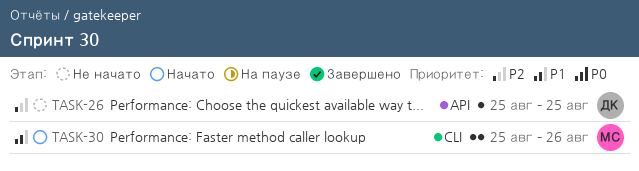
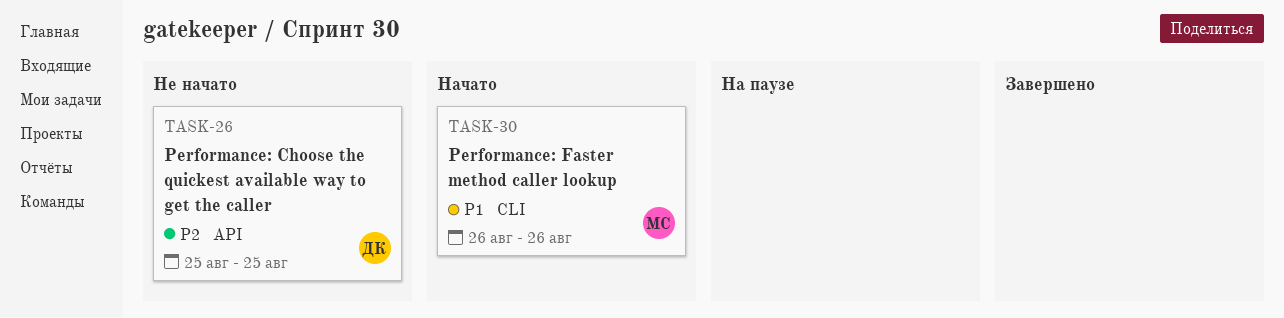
TASK-30, start: Aug 25 -> Aug 26

